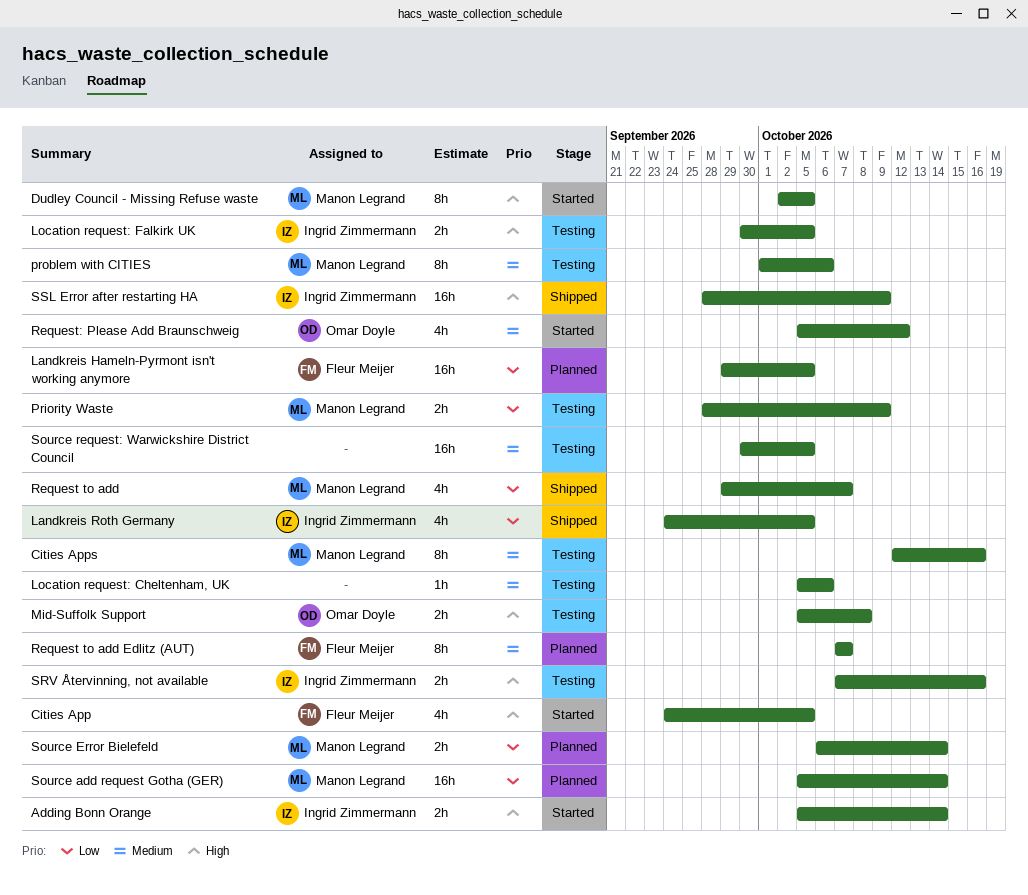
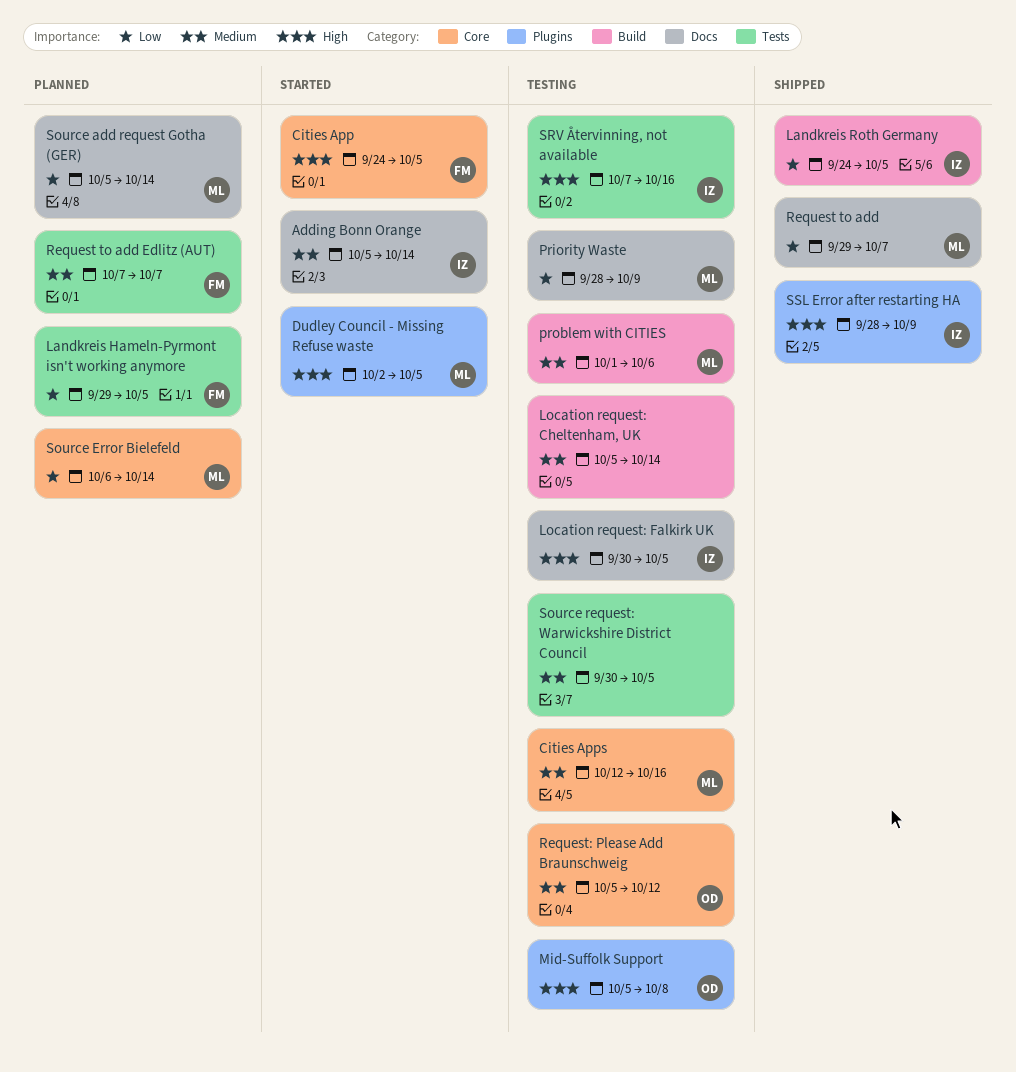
Adding Bonn Orange, priority: High -> Medium
Location request: Cheltenham, UK, due: Oct 6 -> Oct 14
Request: Please Add Braunschweig, status: Started -> Testing

